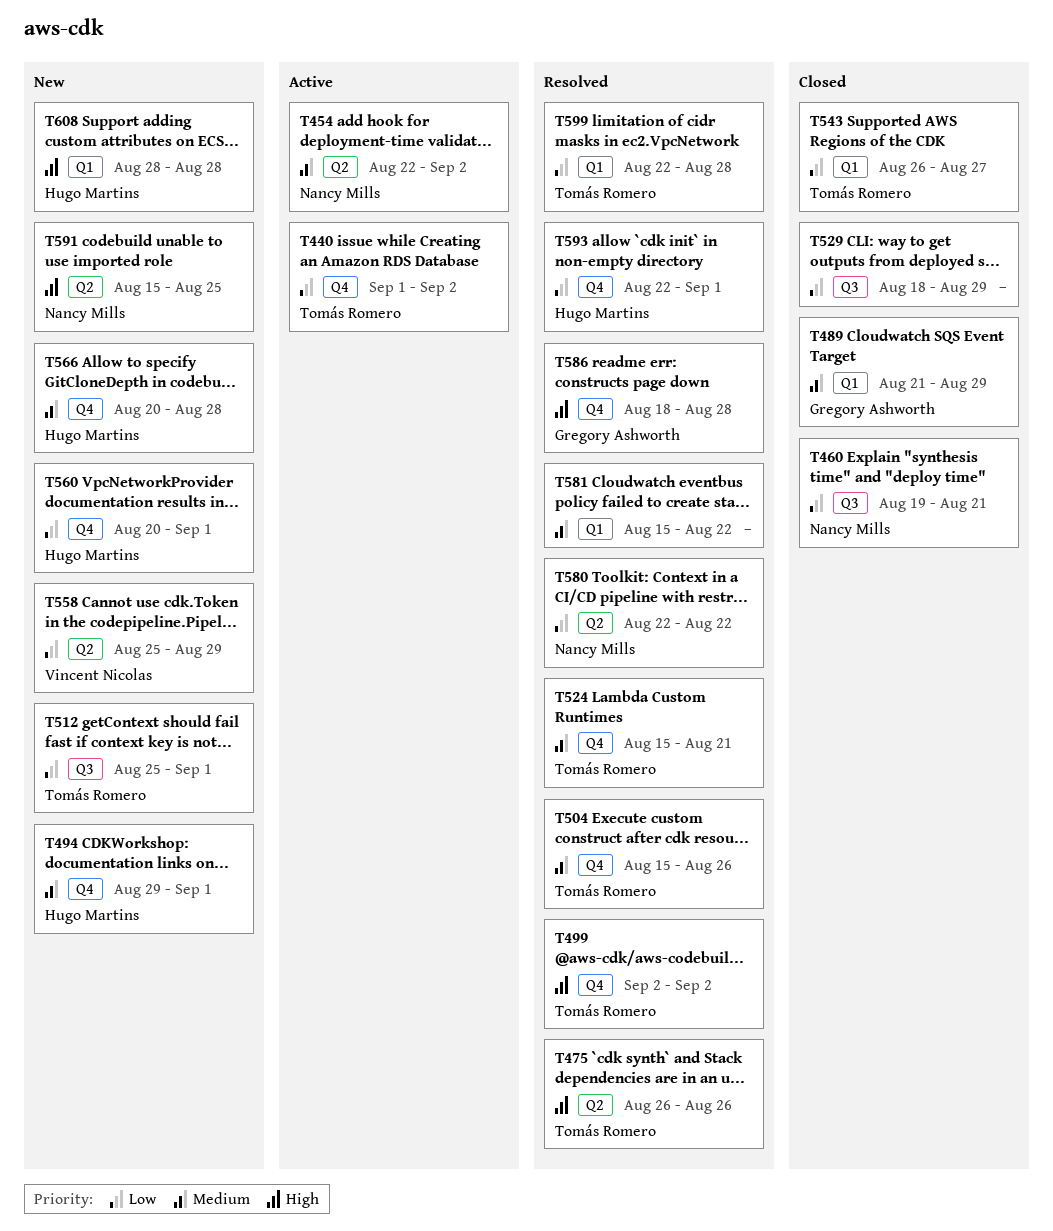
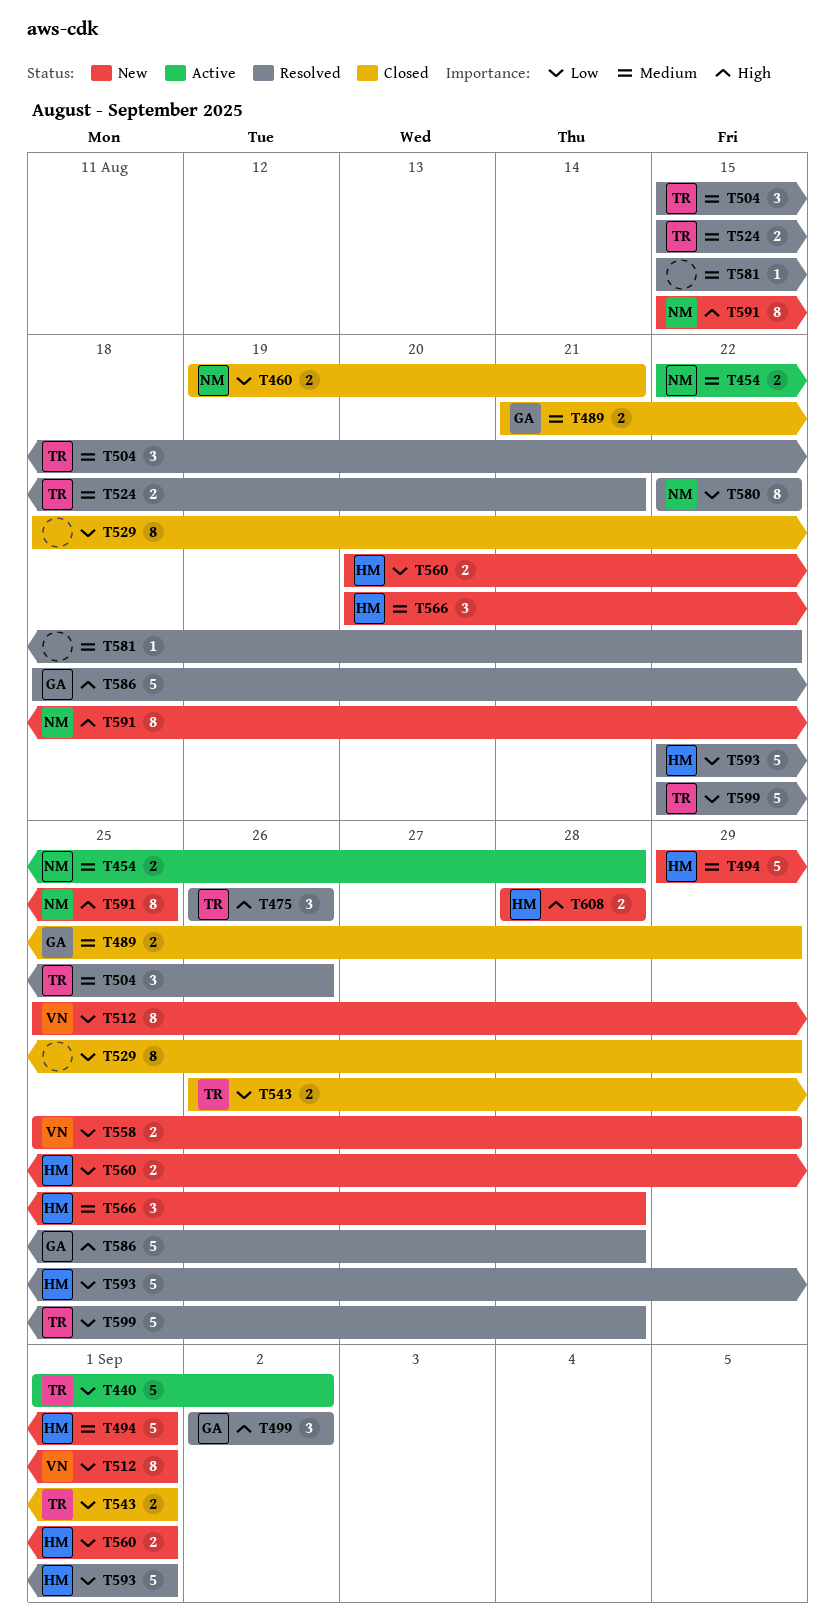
T454, due: Sep 2 -> Aug 28
T499, owner: Tomás Romero -> Gregory Ashworth
T512, owner: Tomás Romero -> Vincent Nicolas
T543, due: Aug 27 -> Sep 1

